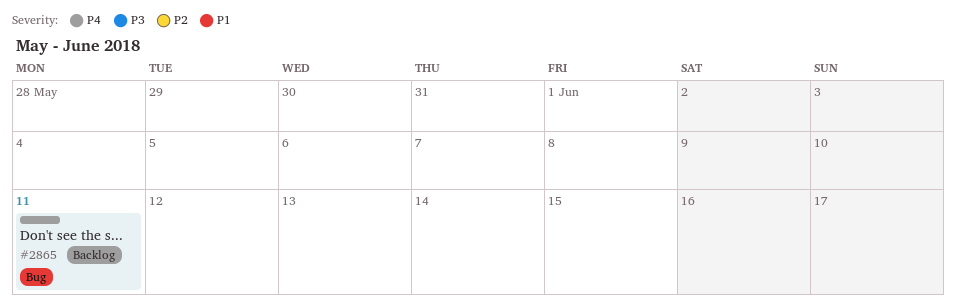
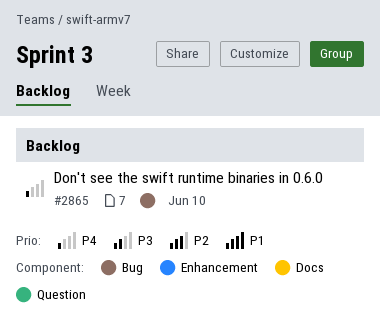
#2865, due: Jun 11 -> Jun 10

